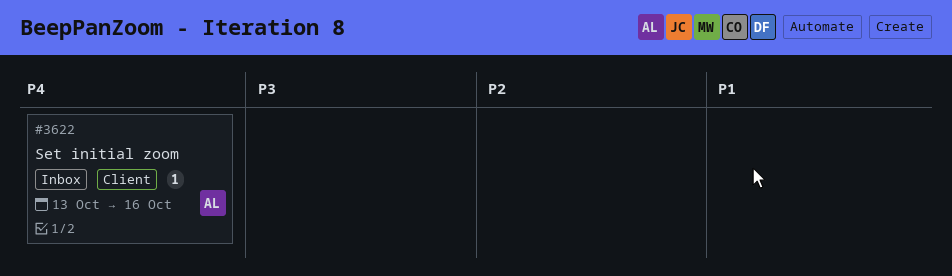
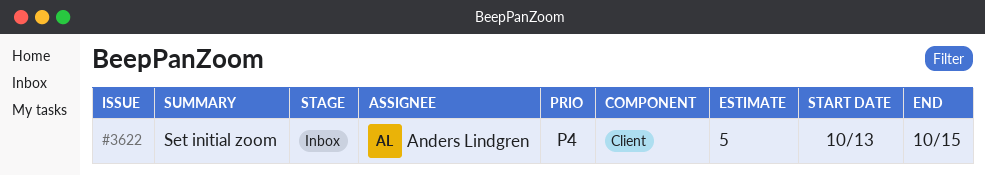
#3622, estimate: 1 -> 5
#3622, due: Oct 16 -> Oct 15

